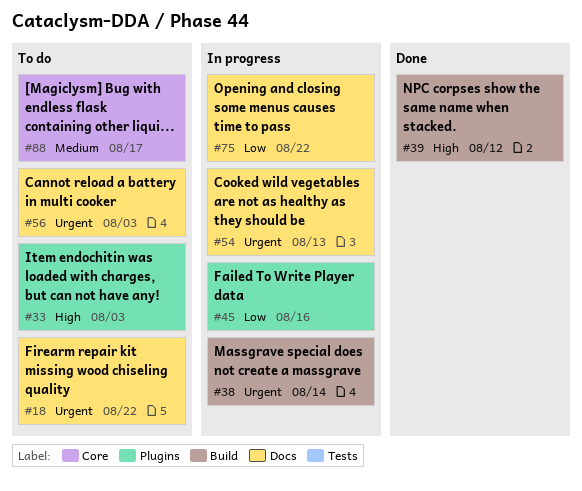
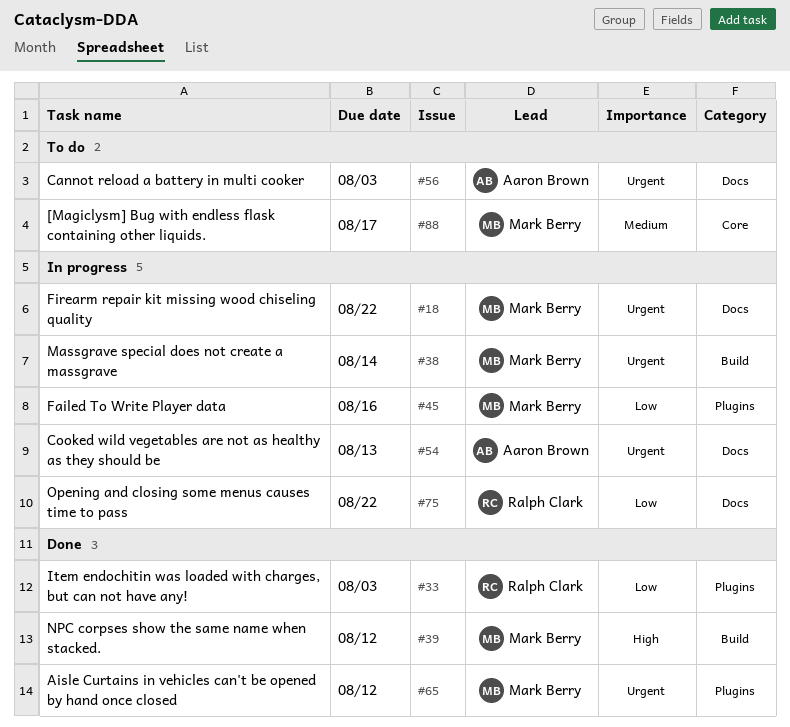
#18, status: To do -> In progress
#33, status: To do -> Done
#33, priority: High -> Low
#65: none -> present

